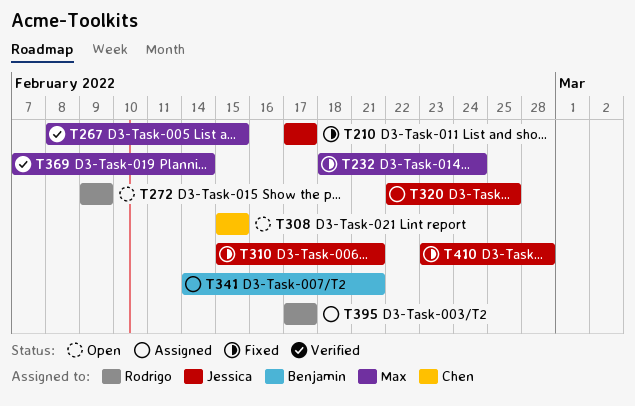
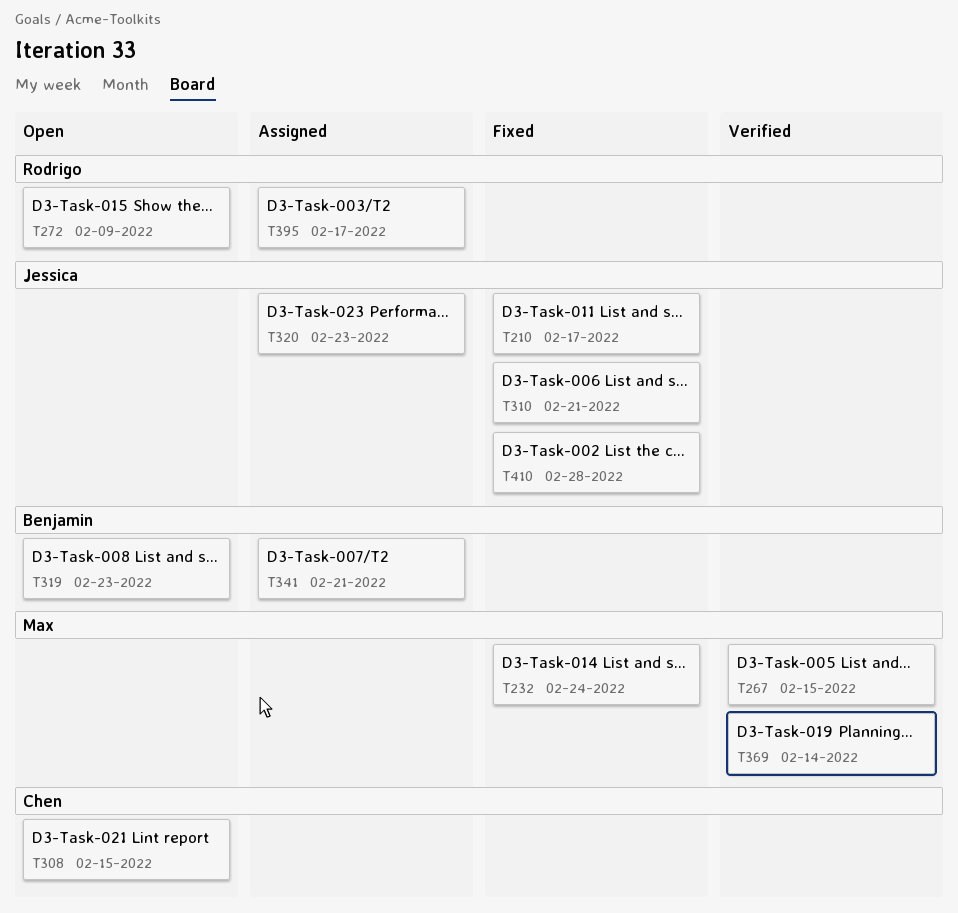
T319: none -> present
T320, due: Feb 25 -> Feb 23

